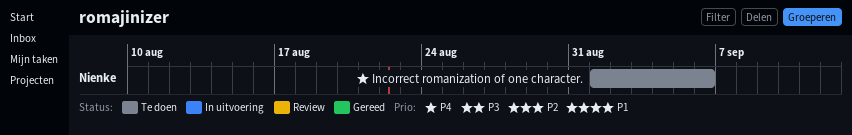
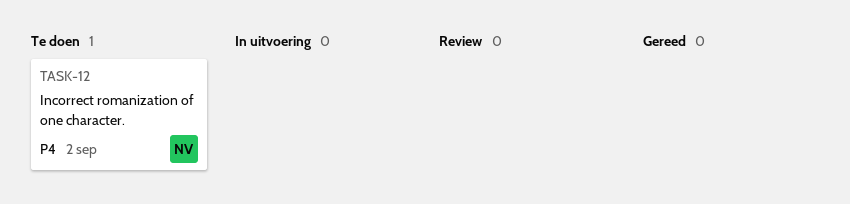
Incorrect romanization of one character., due: Sep 6 -> Sep 2

